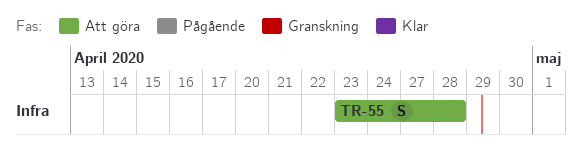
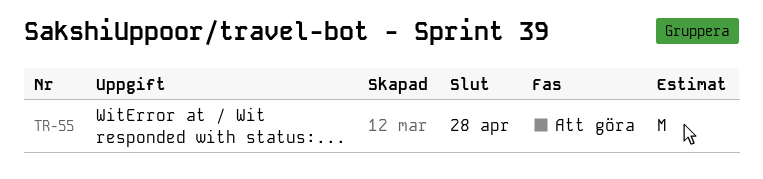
TR-55, estimate: S -> M

